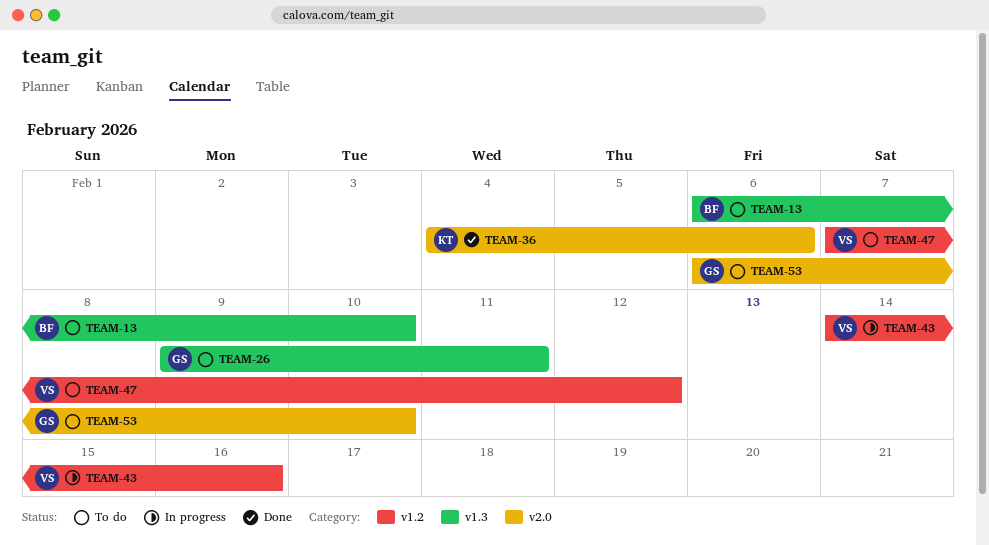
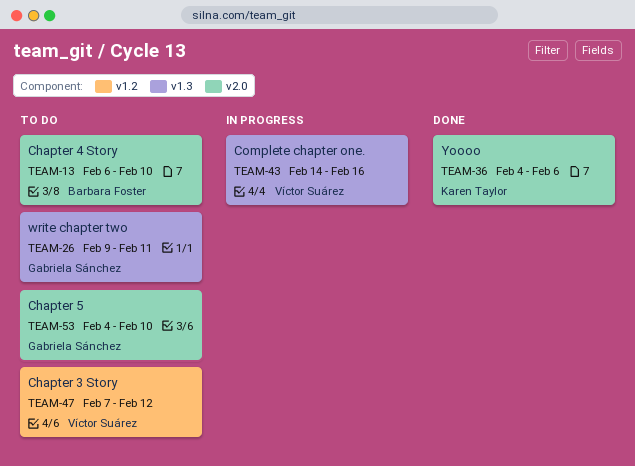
TEAM-13, label: v1.3 -> v2.0
TEAM-43, label: v1.2 -> v1.3
TEAM-53, start: Feb 6 -> Feb 4

